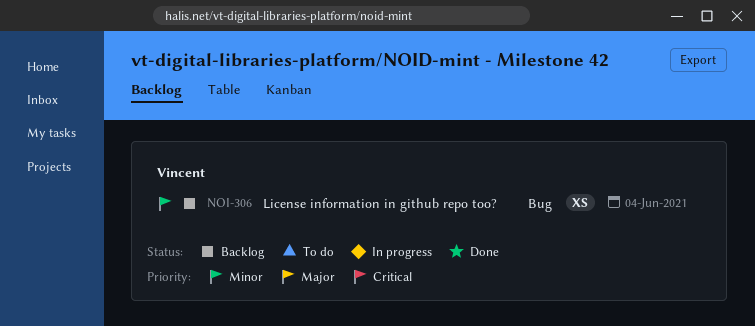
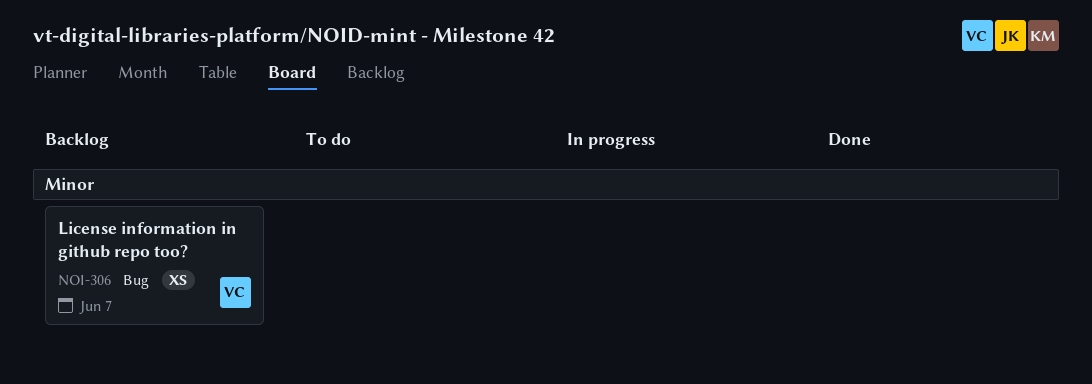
NOI-306, due: Jun 4 -> Jun 7

